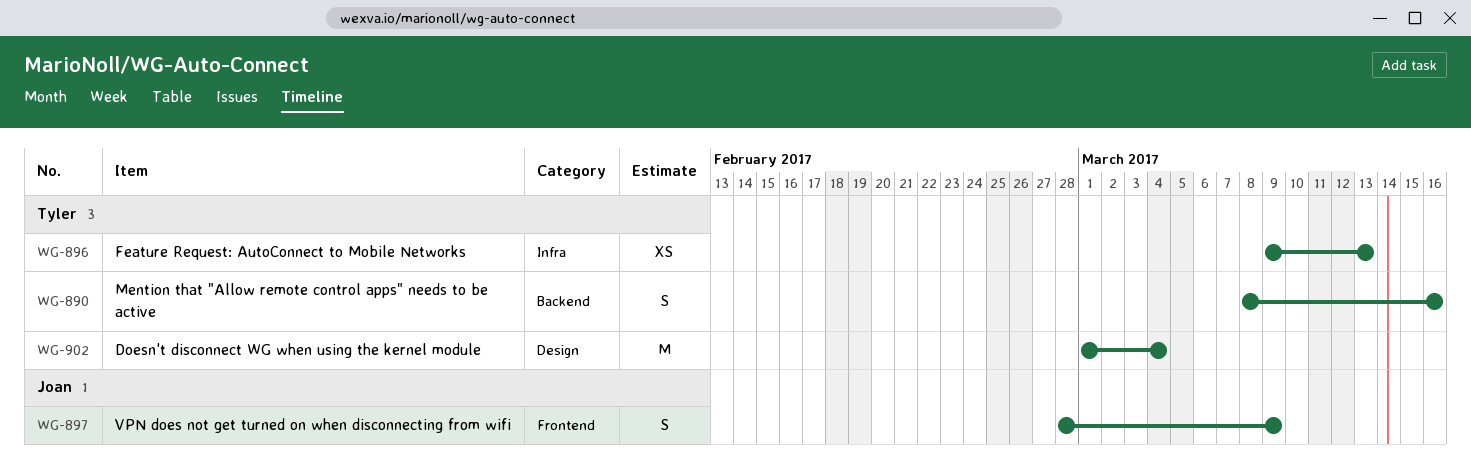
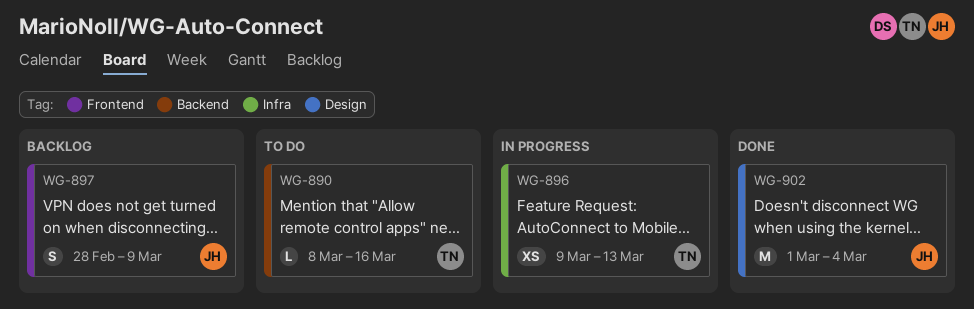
WG-890, estimate: S -> L
WG-902, owner: Tyler -> Joan

